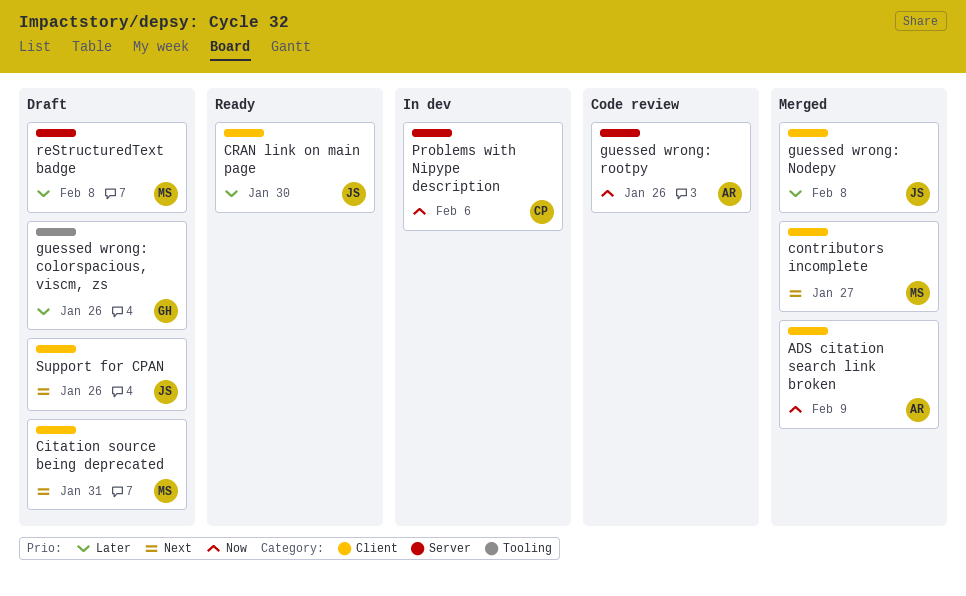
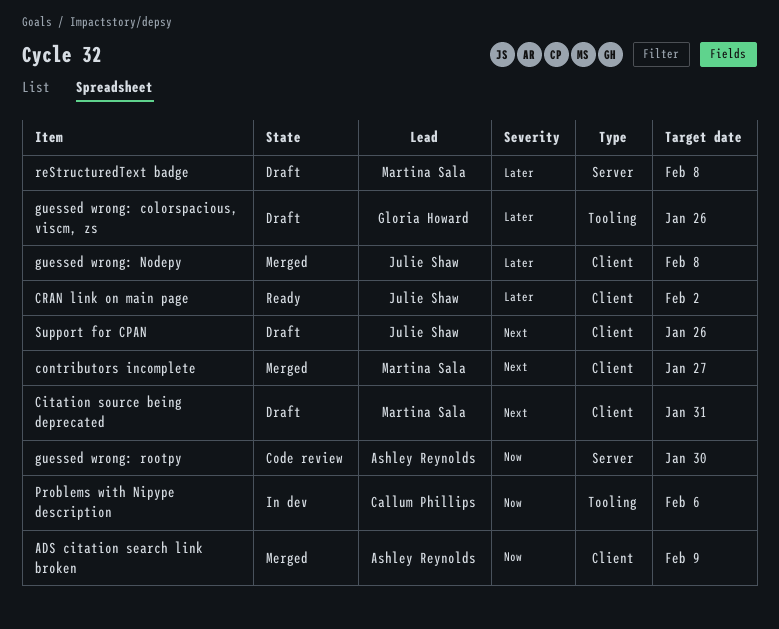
CRAN link on main page, due: Jan 30 -> Feb 2
guessed wrong: rootpy, due: Jan 26 -> Jan 30
Problems with Nipype description, label: Server -> Tooling

